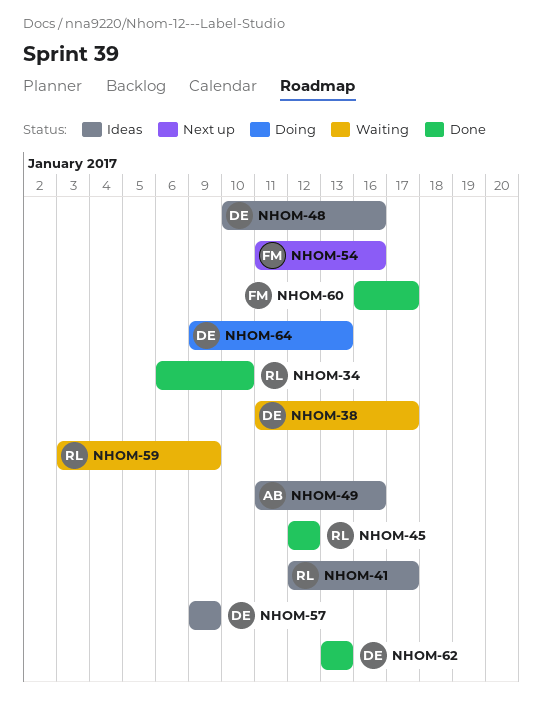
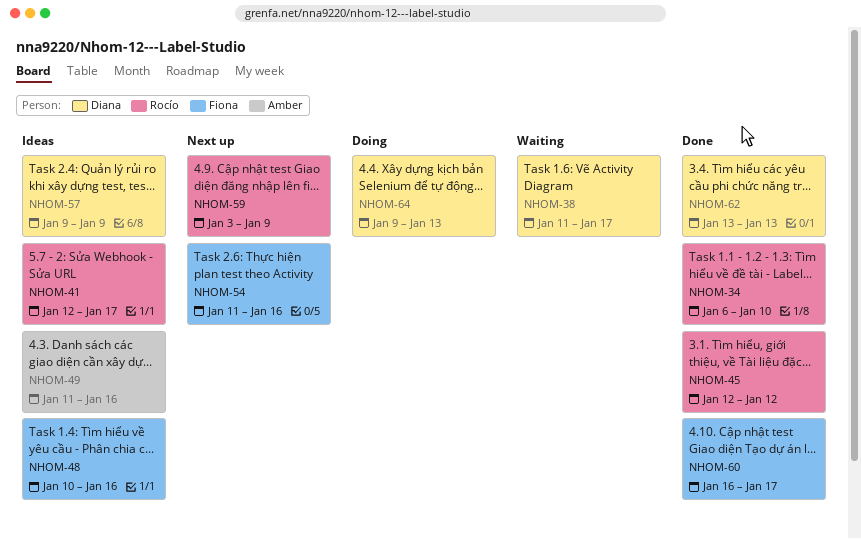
NHOM-48, owner: Diana -> Fiona
NHOM-59, status: Waiting -> Next up

